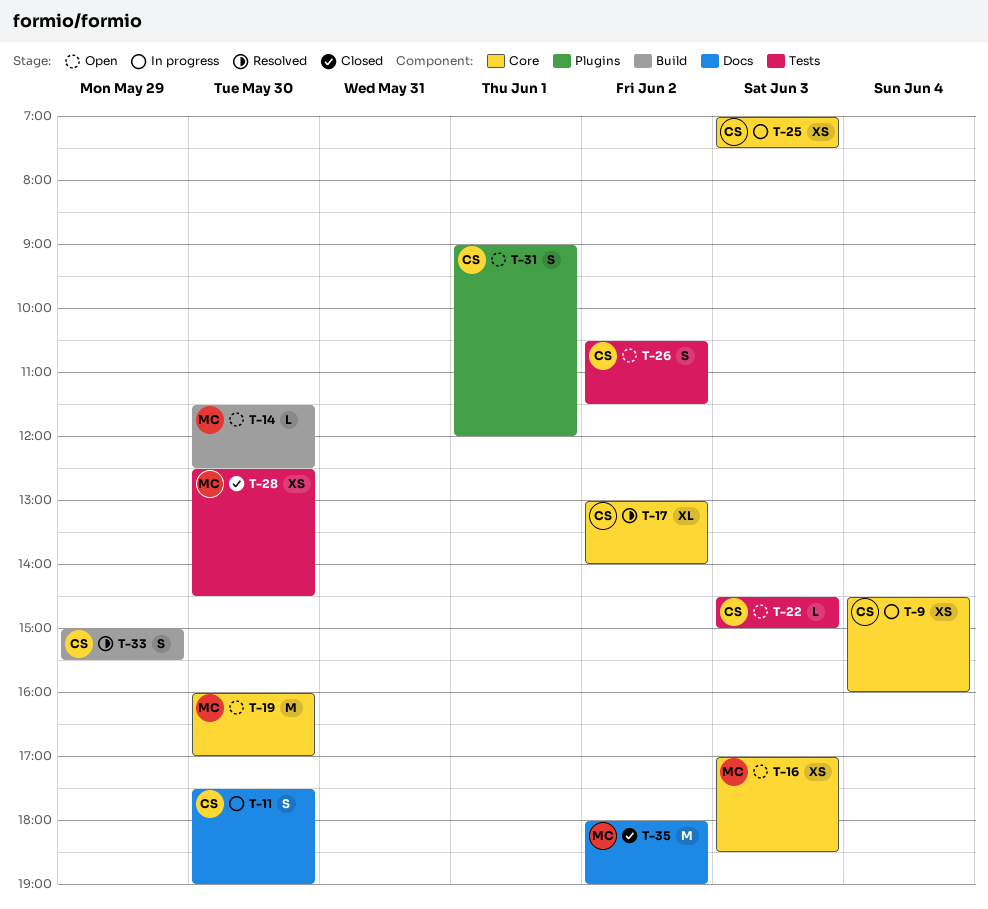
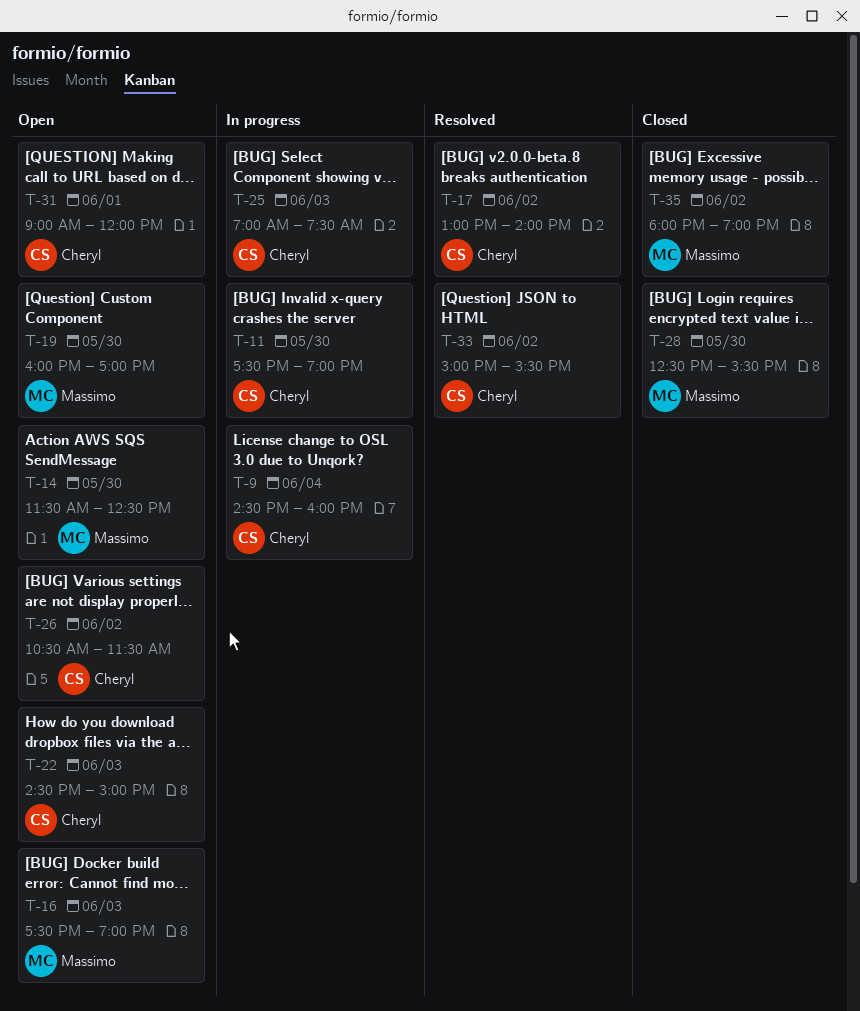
T-16, begins: 17:00 -> 17:30
T-16, ends: 18:30 -> 19:00
T-28, ends: 14:30 -> 15:30
T-33, day: May 29 -> Jun 2

